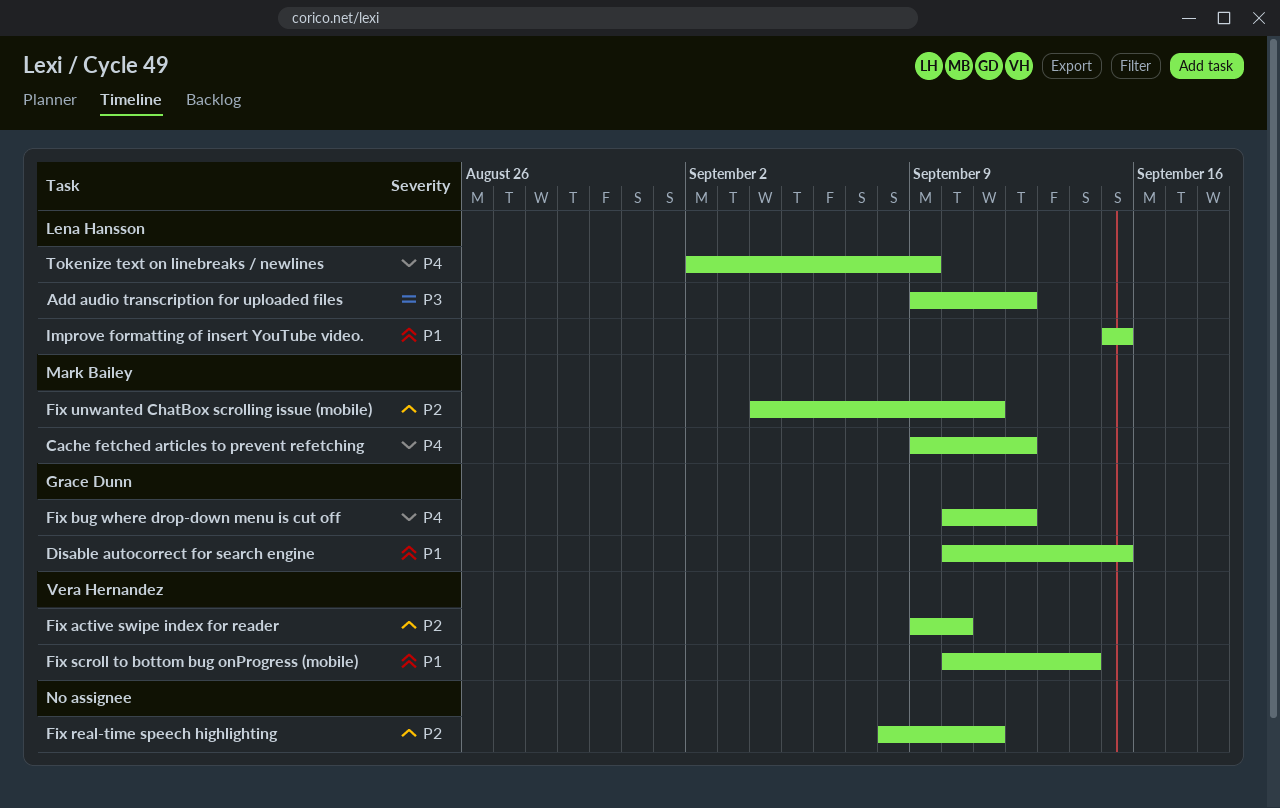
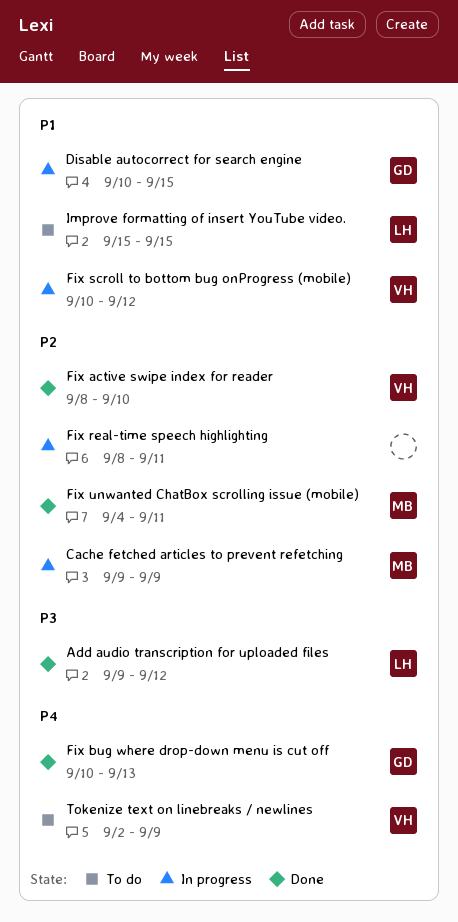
Cache fetched articles to prevent refetching, priority: P4 -> P2
Cache fetched articles to prevent refetching, due: Sep 12 -> Sep 9
Fix active swipe index for reader, start: Sep 9 -> Sep 8
Fix bug where drop-down menu is cut off, due: Sep 12 -> Sep 13
Fix scroll to bottom bug onProgress (mobile), due: Sep 14 -> Sep 12
Tokenize text on linebreaks / newlines, owner: Lena Hansson -> Vera Hernandez

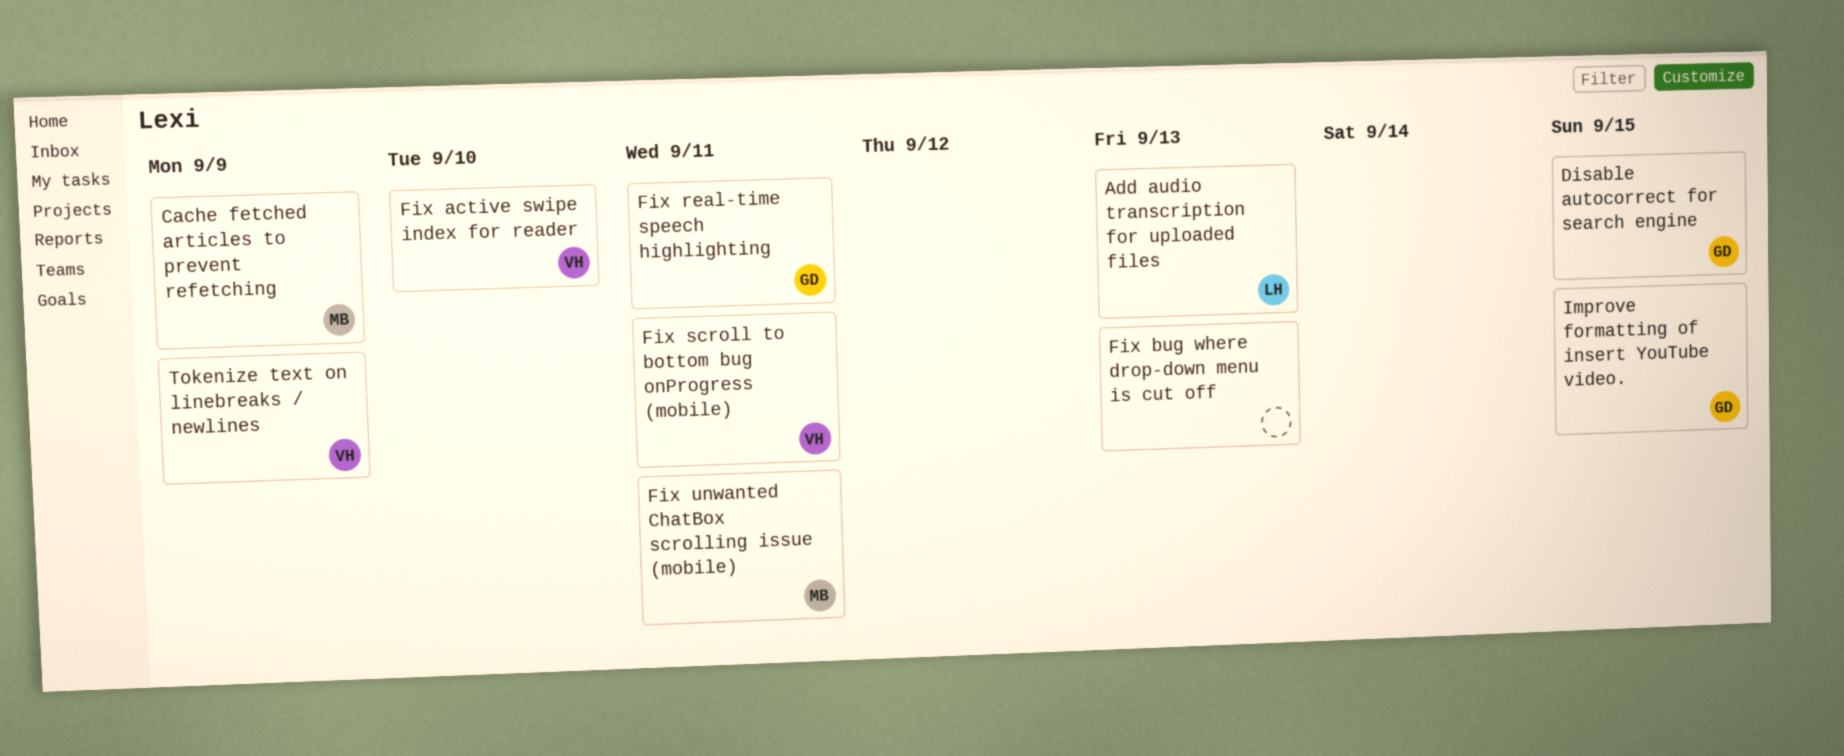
Add audio transcription for uploaded files, due: Sep 12 -> Sep 13
Fix bug where drop-down menu is cut off, owner: GD -> none
Fix real-time speech highlighting, owner: none -> GD
Fix scroll to bottom bug onProgress (mobile), due: Sep 12 -> Sep 11
Improve formatting of insert YouTube video., owner: LH -> GD

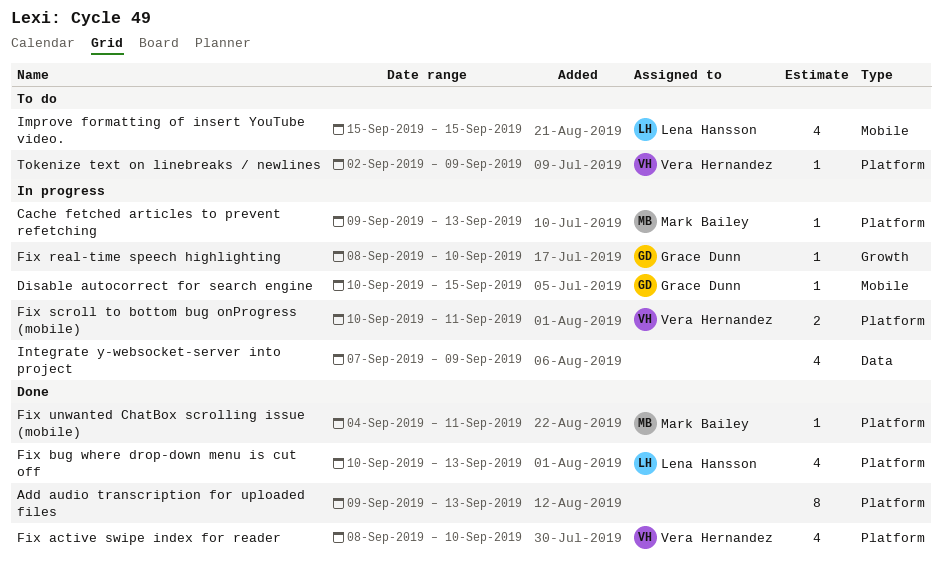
Add audio transcription for uploaded files, owner: Lena Hansson -> none
Cache fetched articles to prevent refetching, due: Sep 9 -> Sep 13
Fix bug where drop-down menu is cut off, owner: none -> Lena Hansson
Fix real-time speech highlighting, due: Sep 11 -> Sep 10
Improve formatting of insert YouTube video., owner: Grace Dunn -> Lena Hansson
Integrate y-websocket-server into project: none -> present

